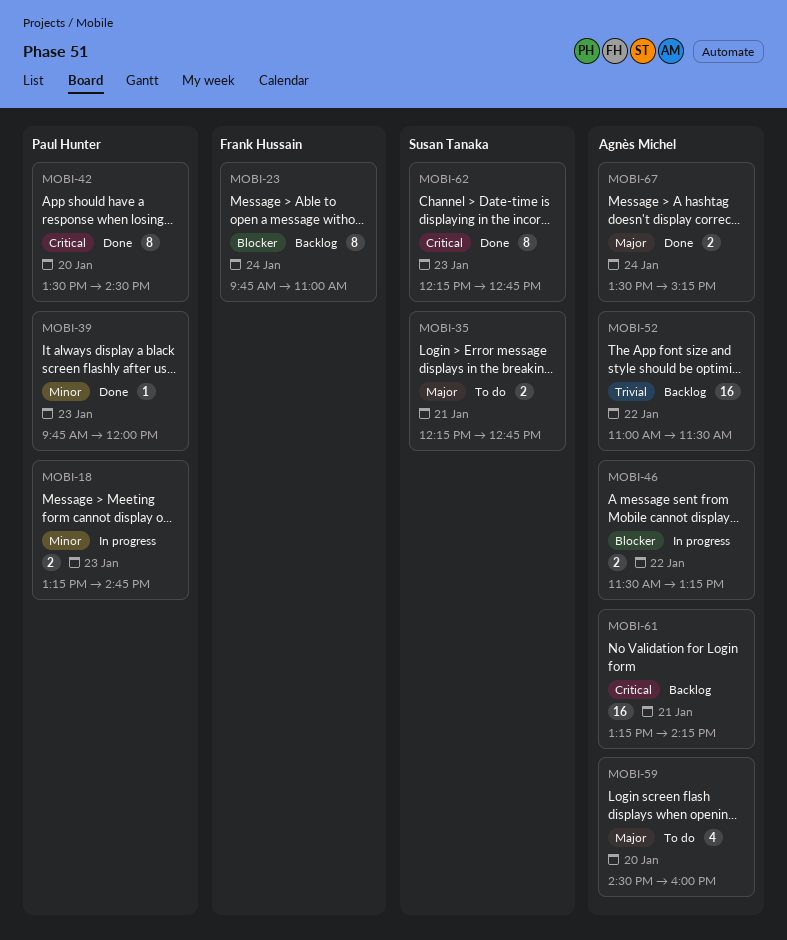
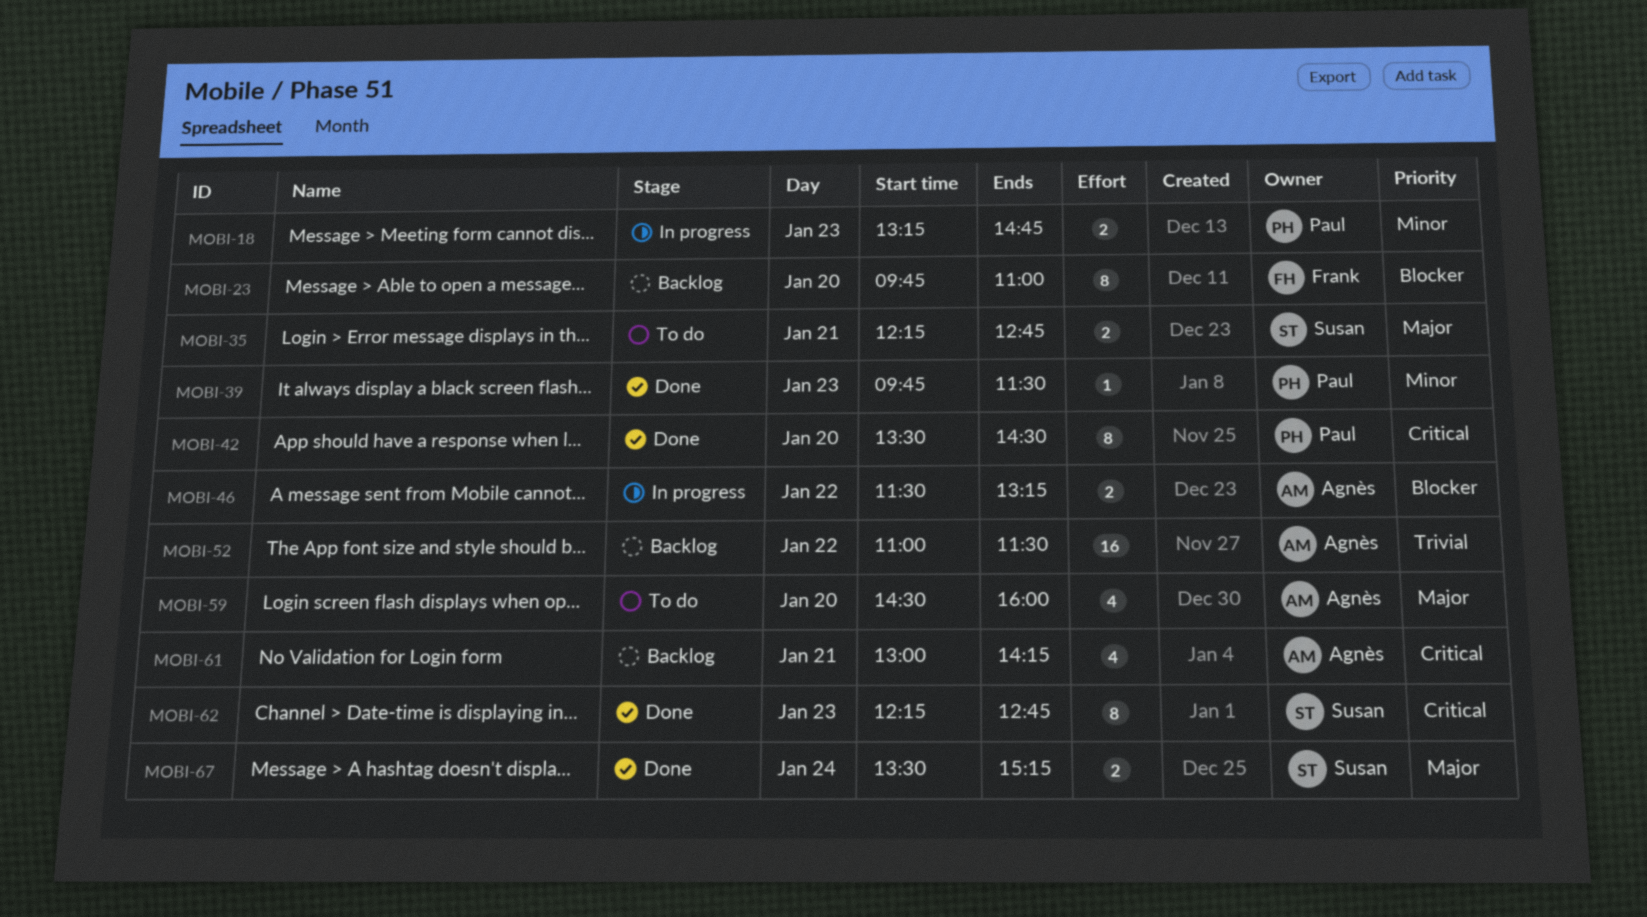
MOBI-23, day: Jan 24 -> Jan 20
MOBI-39, ends: 12:00 -> 11:30
MOBI-61, estimate: 16 -> 4
MOBI-61, begins: 13:15 -> 13:00
MOBI-67, owner: Agnès Michel -> Susan Tanaka

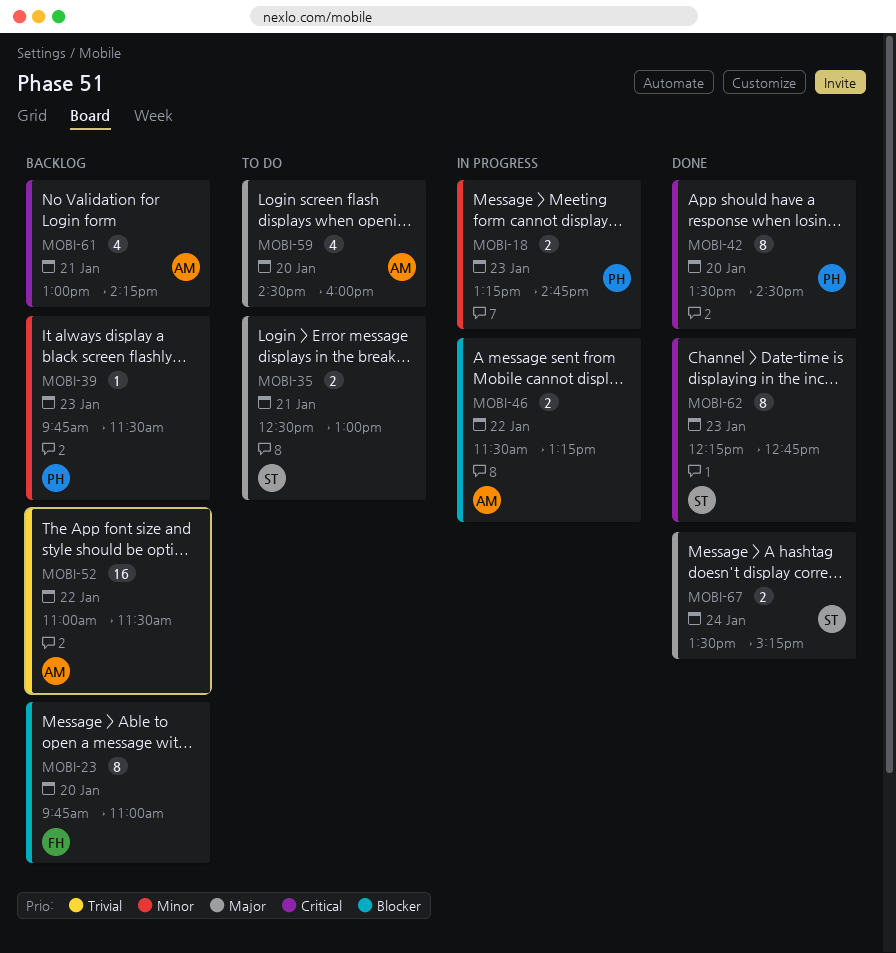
MOBI-35, begins: 12:15 -> 12:30
MOBI-35, ends: 12:45 -> 13:00
MOBI-39, status: Done -> Backlog

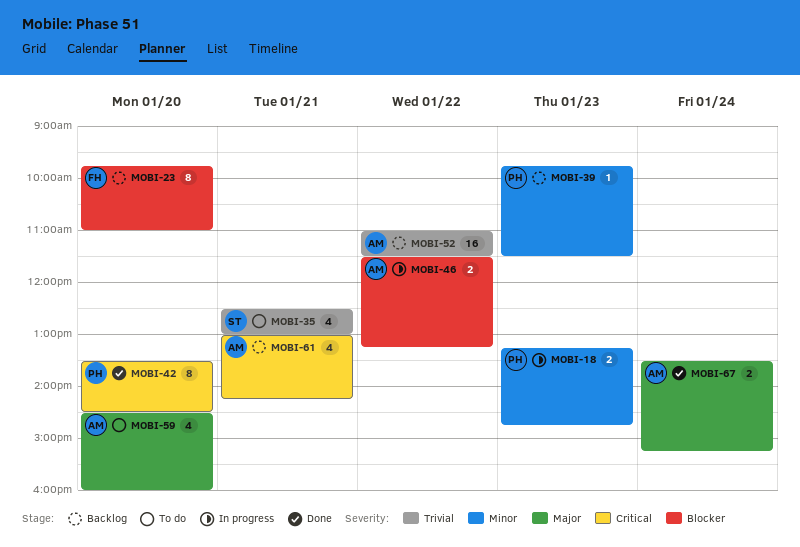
MOBI-35, priority: Major -> Trivial
MOBI-35, estimate: 2 -> 4
MOBI-62: present -> none
MOBI-67, owner: ST -> AM

